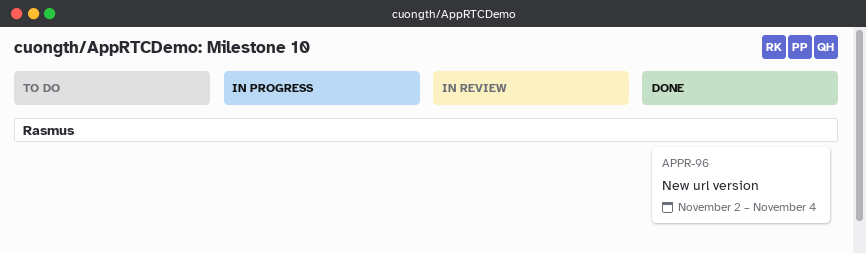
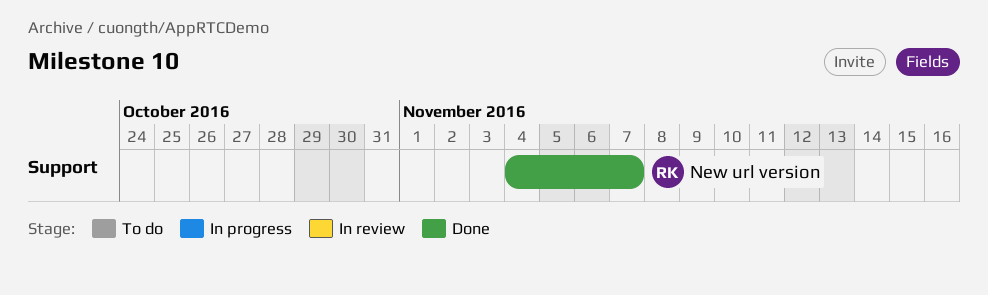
New url version, start: Nov 2 -> Nov 4
New url version, due: Nov 4 -> Nov 7

